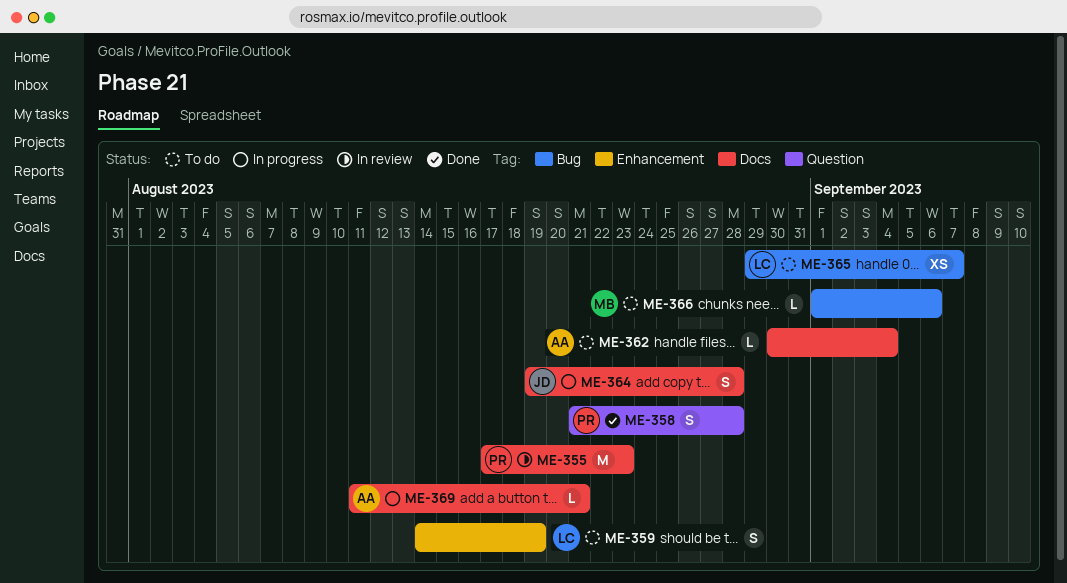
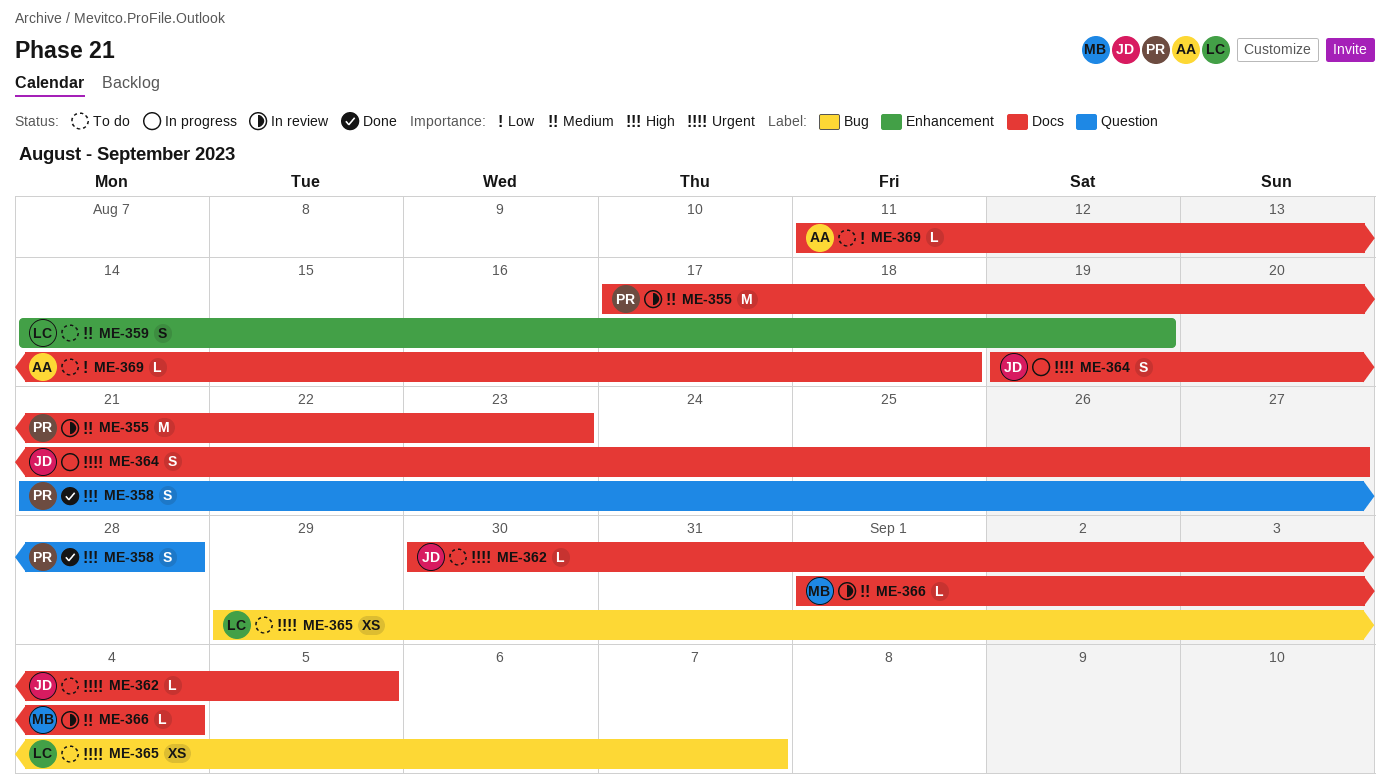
ME-362, owner: AA -> JD
ME-362, due: Sep 4 -> Sep 5
ME-364, due: Aug 28 -> Aug 27
ME-366, status: To do -> In review
ME-366, label: Bug -> Docs
ME-366, due: Sep 6 -> Sep 4
ME-369, status: In progress -> To do
ME-369, due: Aug 21 -> Aug 18

